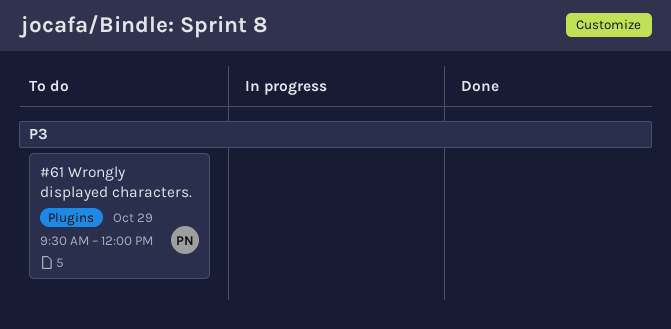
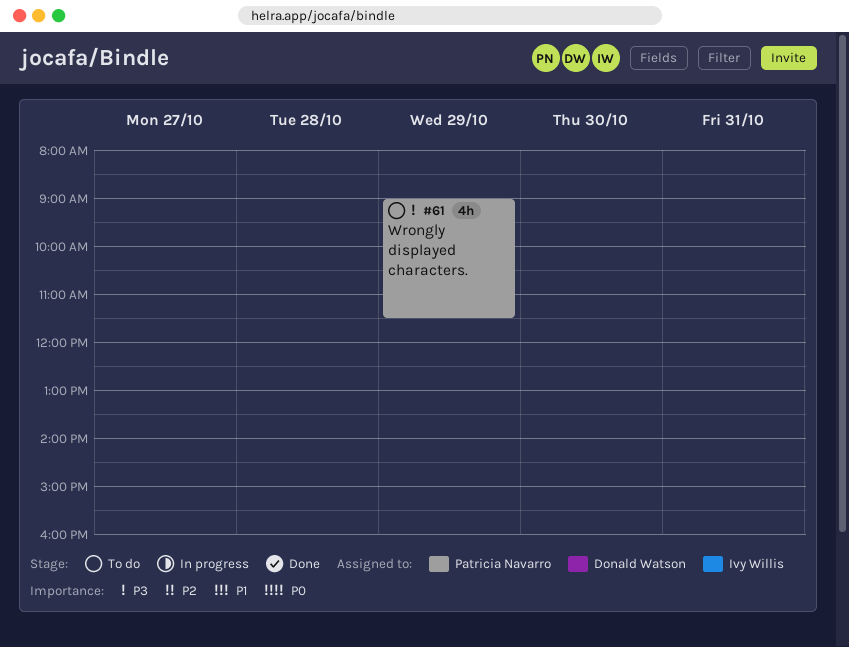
#61, begins: 09:30 -> 09:00
#61, ends: 12:00 -> 11:30

